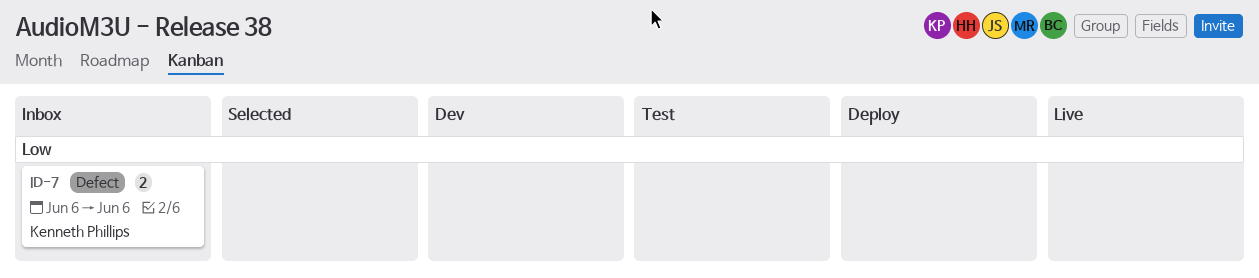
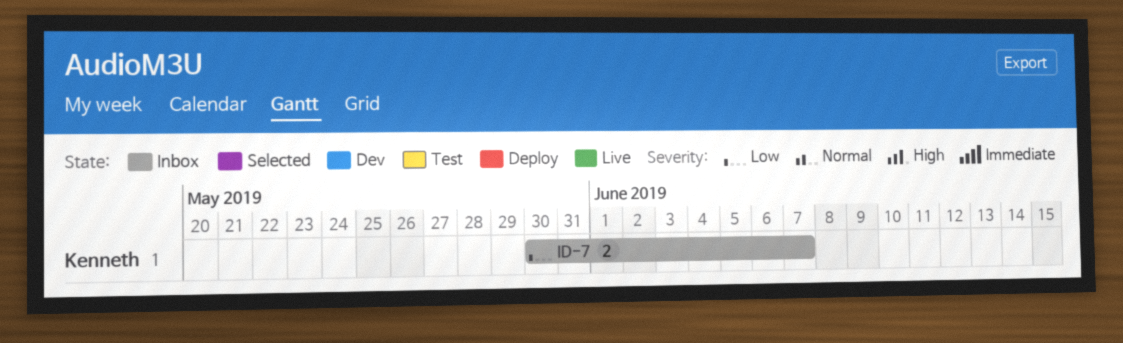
ID-7, start: Jun 6 -> May 30
ID-7, due: Jun 6 -> Jun 7

